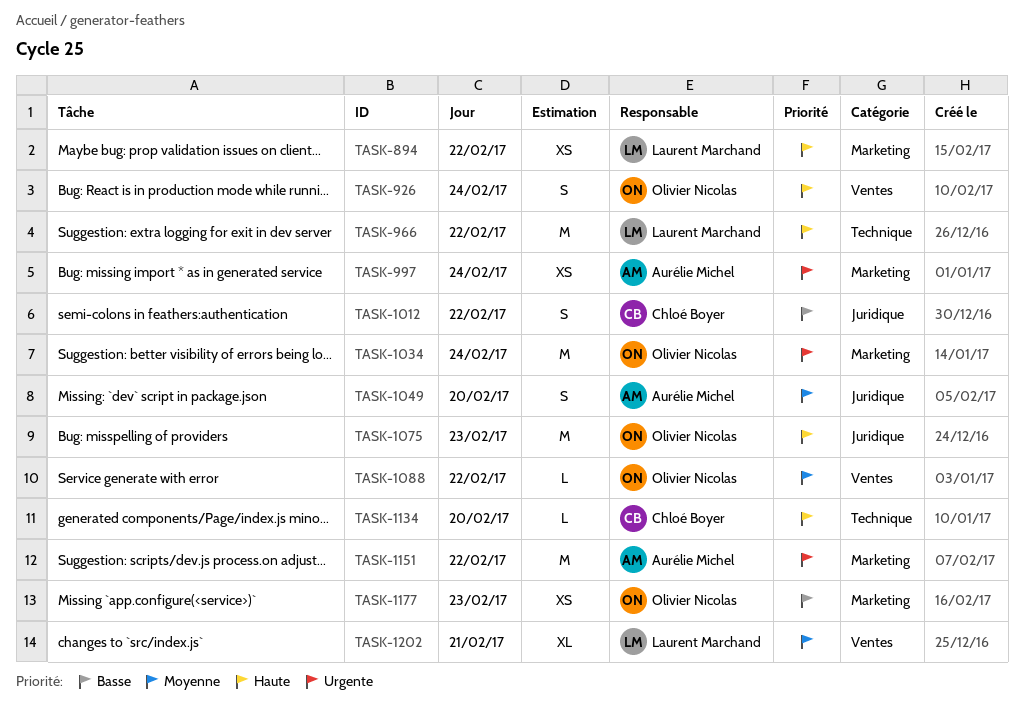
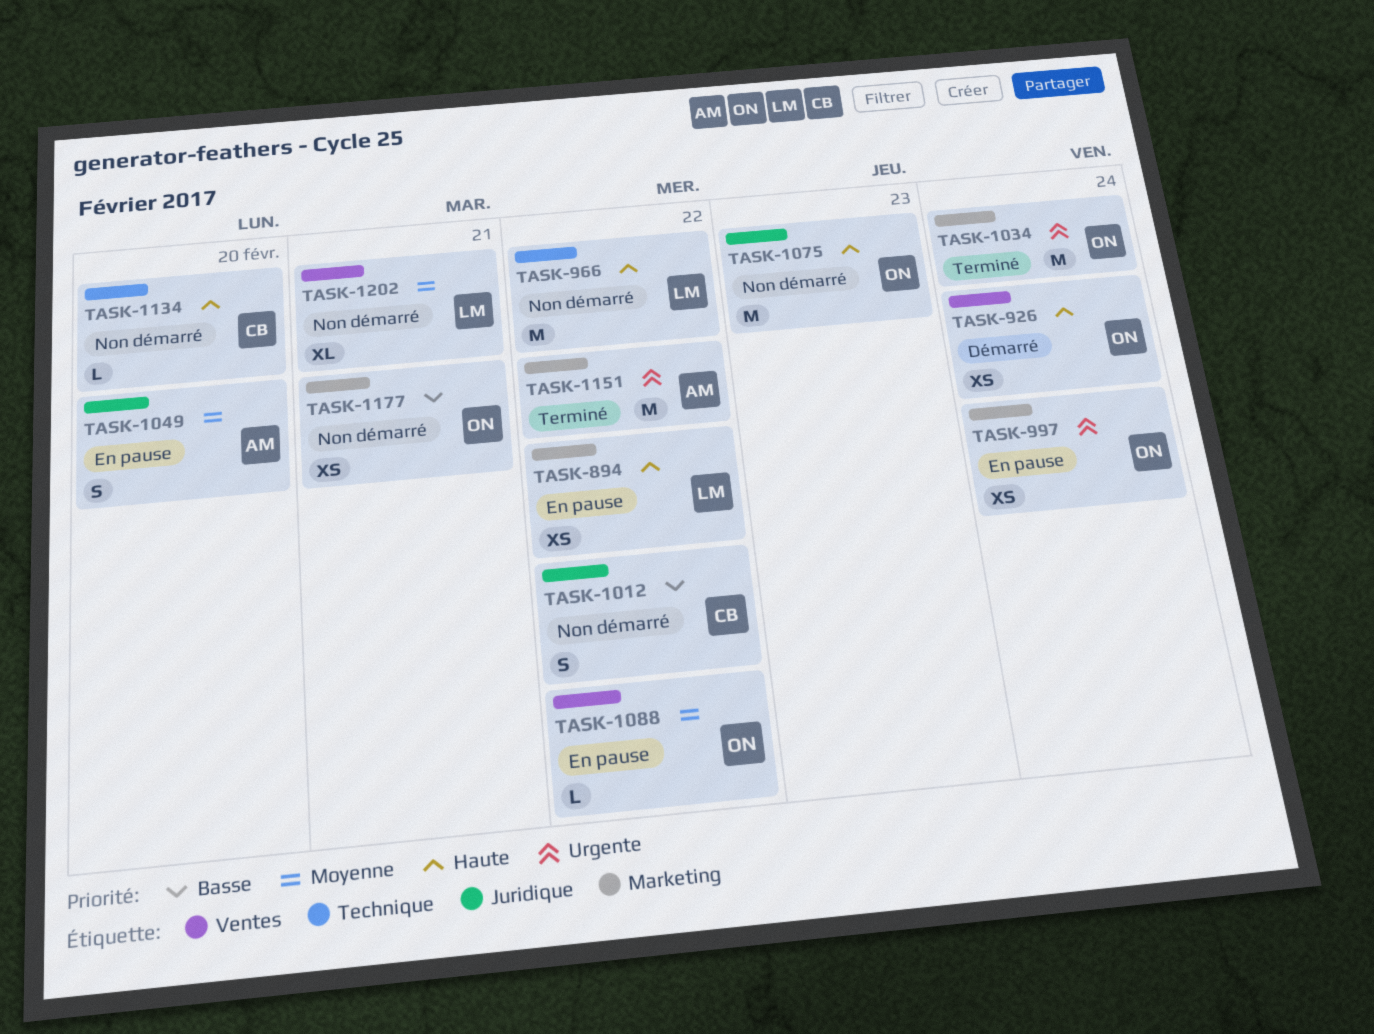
TASK-926, estimate: S -> XS
TASK-997, owner: Aurélie Michel -> Olivier Nicolas
TASK-1177, day: Feb 23 -> Feb 21

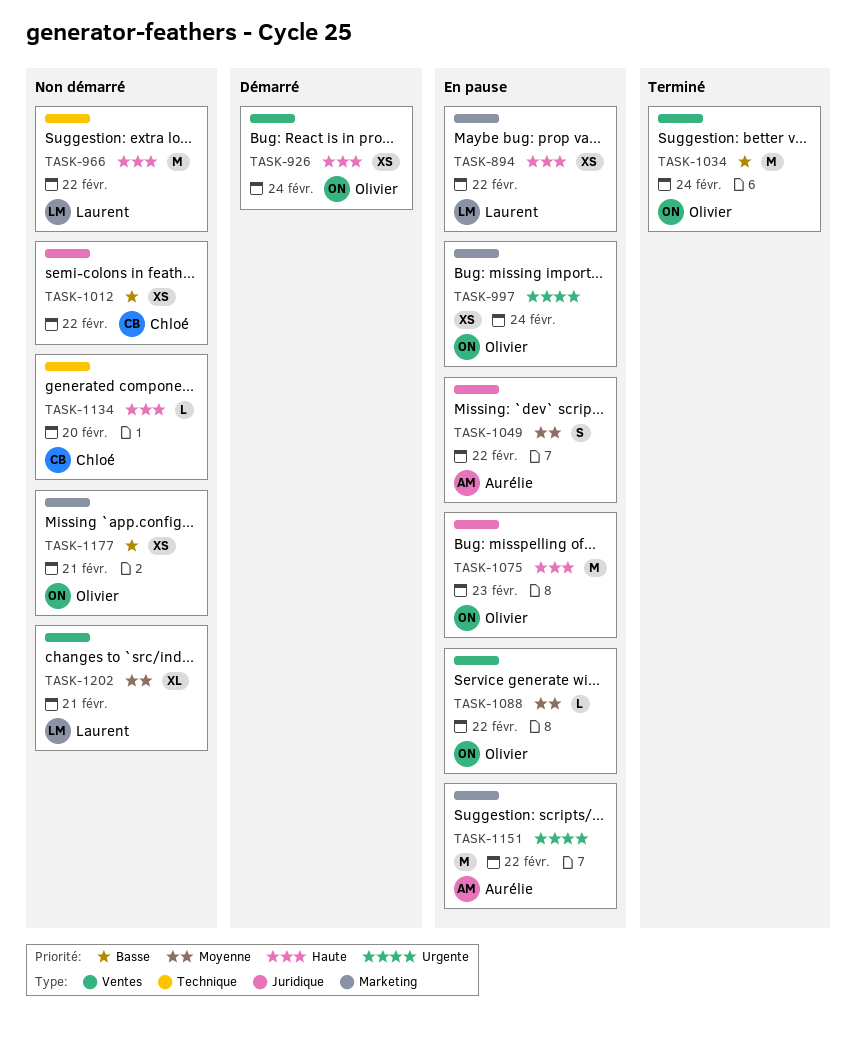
TASK-1012, estimate: S -> XS
TASK-1034, priority: Urgente -> Basse
TASK-1034, label: Marketing -> Ventes
TASK-1049, day: Feb 20 -> Feb 22
TASK-1075, status: Non démarré -> En pause
TASK-1151, status: Terminé -> En pause

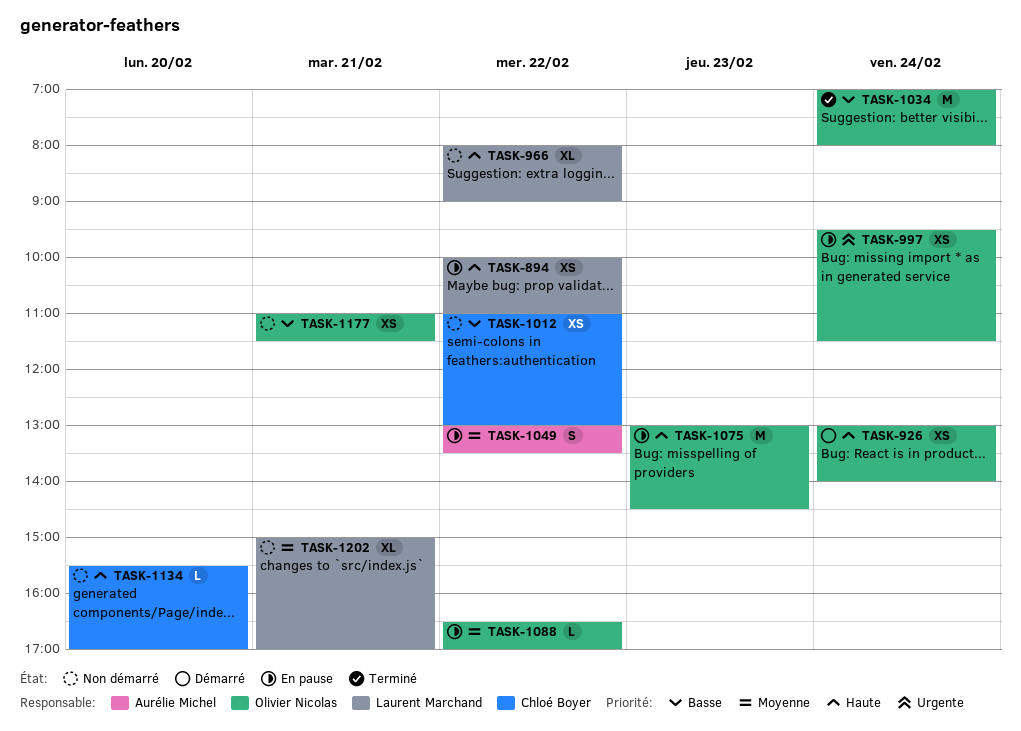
TASK-966, estimate: M -> XL
TASK-1151: present -> none

